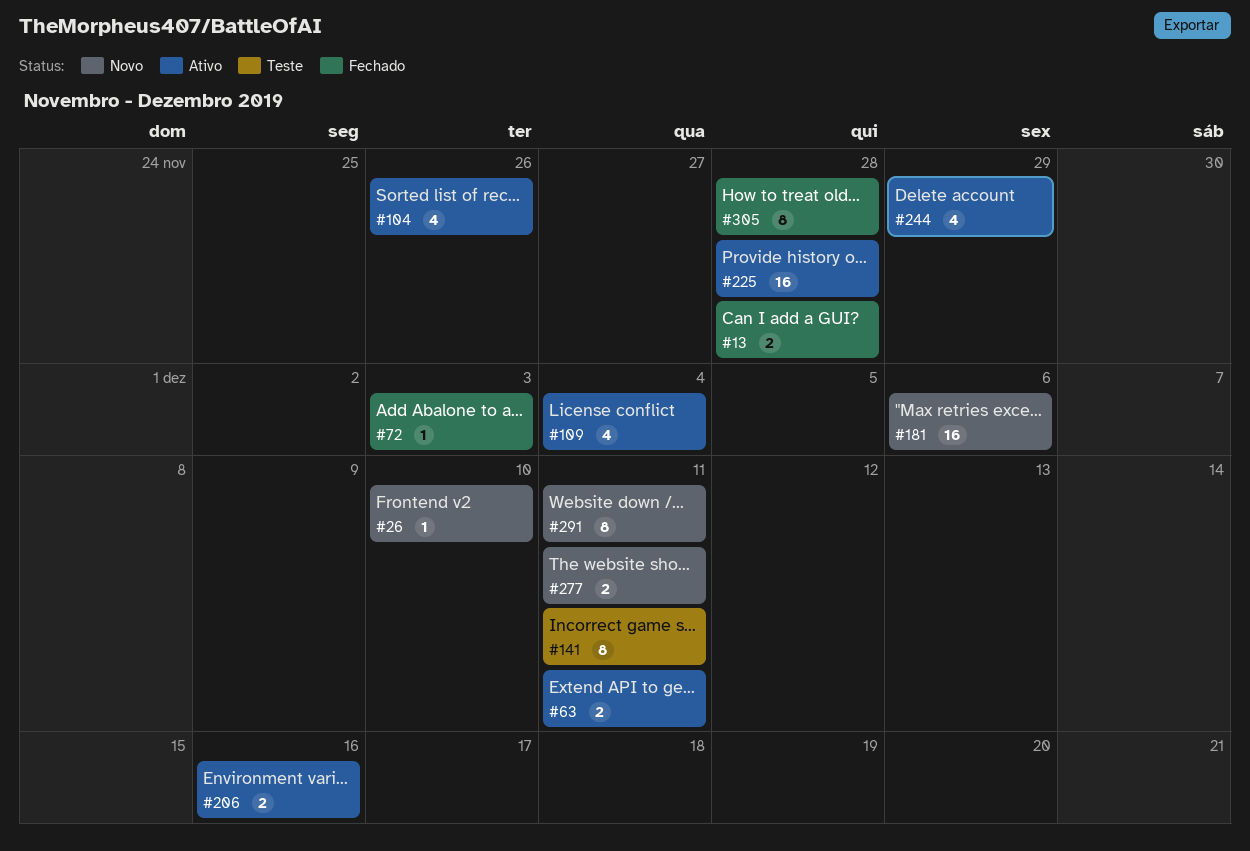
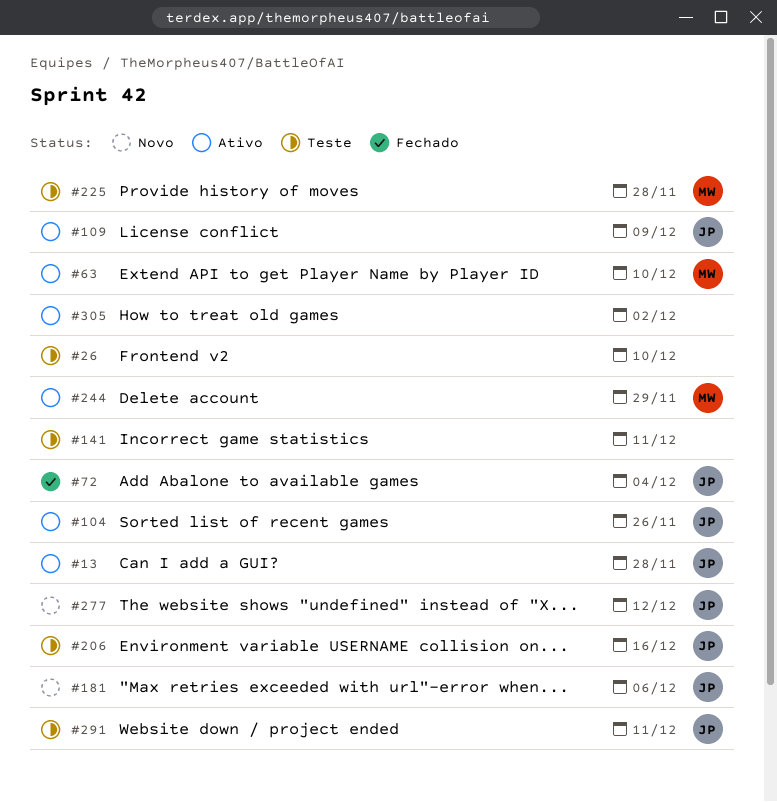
#13, status: Fechado -> Ativo
#26, status: Novo -> Teste
#63, due: Dec 11 -> Dec 10
#72, due: Dec 3 -> Dec 4
#109, due: Dec 4 -> Dec 9
#206, status: Ativo -> Teste
#225, status: Ativo -> Teste
#277, due: Dec 11 -> Dec 12
#291, status: Novo -> Teste
#305, status: Fechado -> Ativo
#305, due: Nov 28 -> Dec 2

